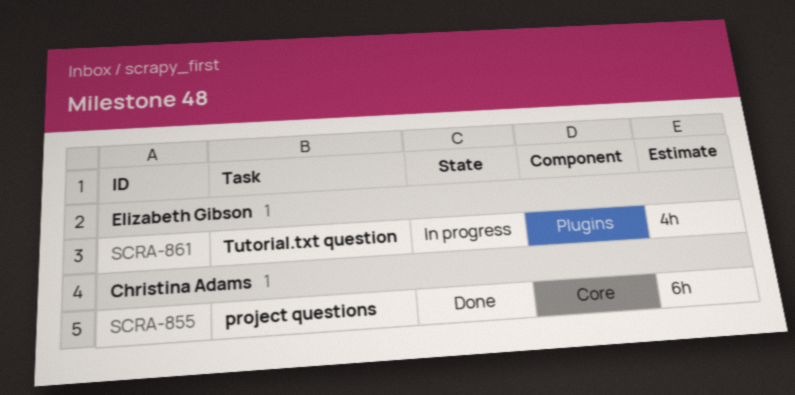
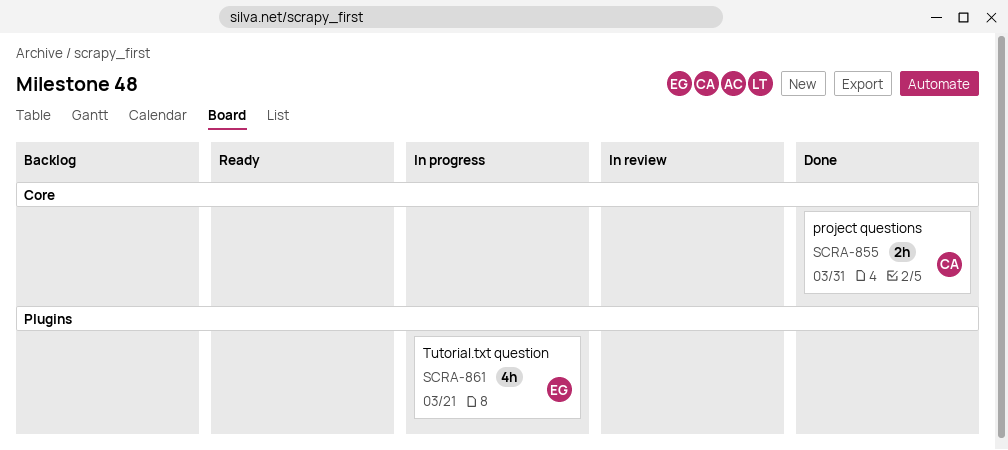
SCRA-855, estimate: 6h -> 2h

